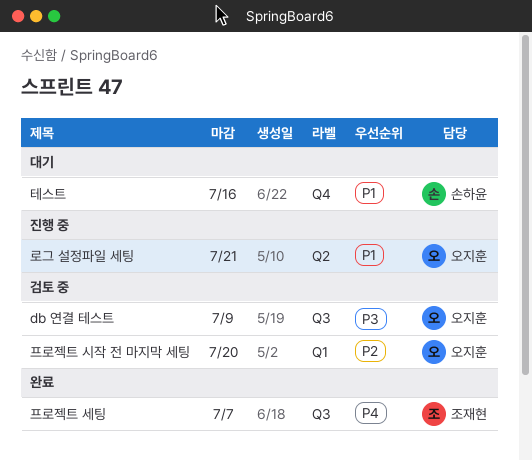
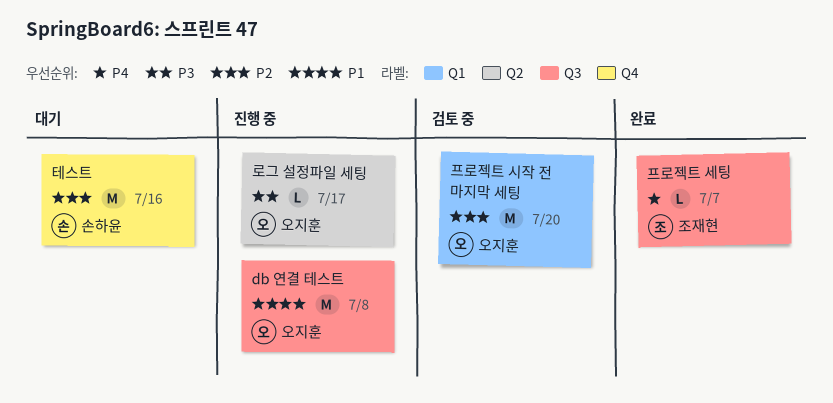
db 연결 테스트, status: 검토 중 -> 진행 중
db 연결 테스트, priority: P3 -> P1
db 연결 테스트, due: Jul 9 -> Jul 8
로그 설정파일 세팅, priority: P1 -> P3
로그 설정파일 세팅, due: Jul 21 -> Jul 17
테스트, priority: P1 -> P2

